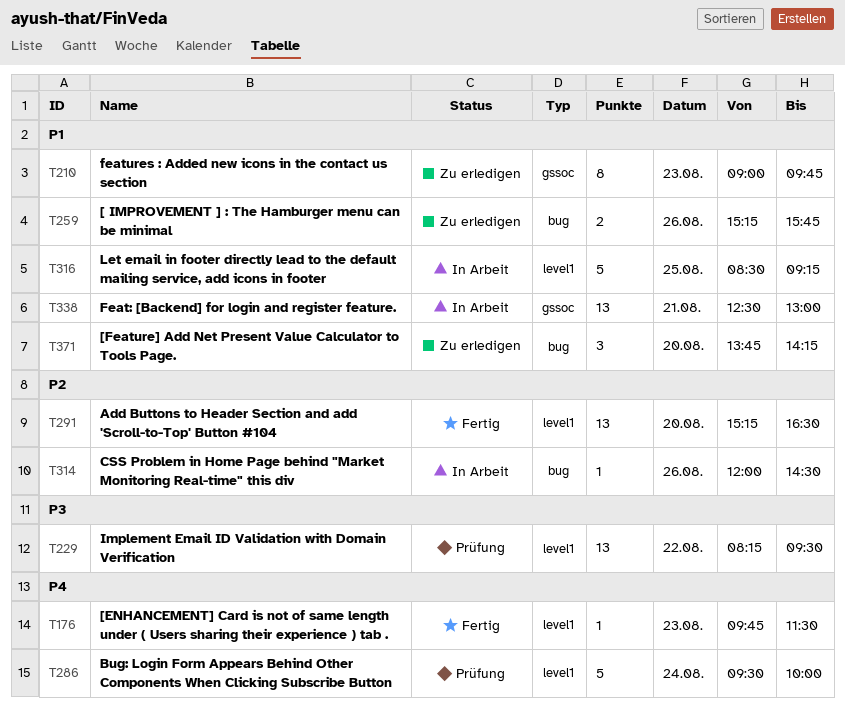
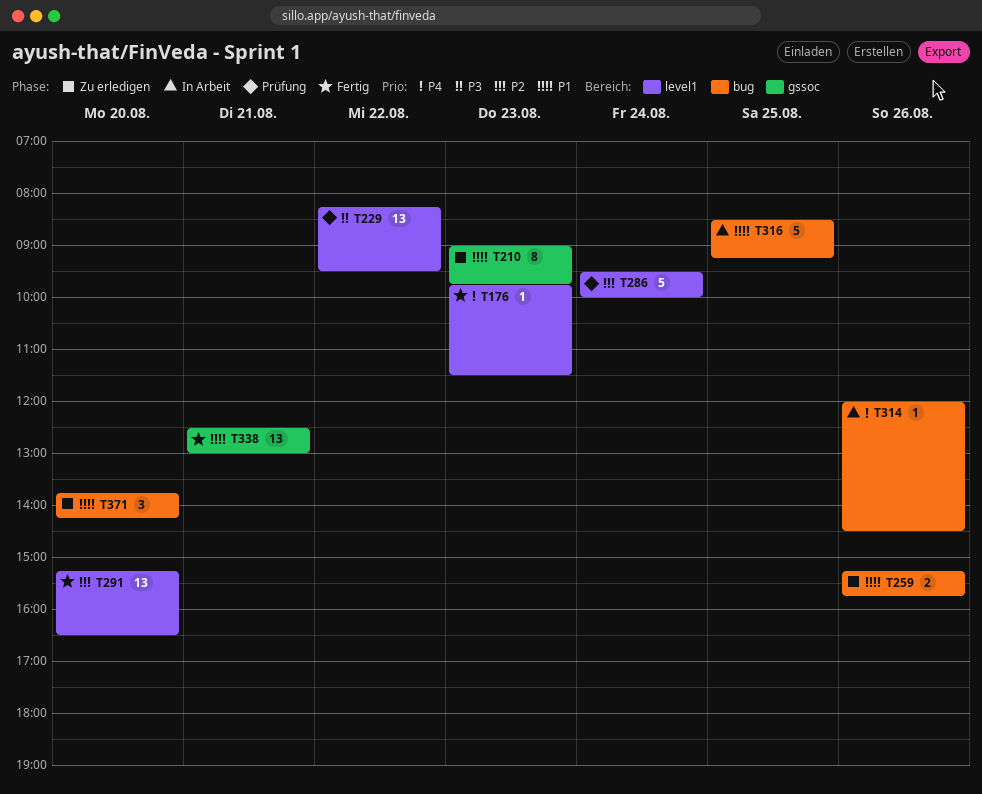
T286, priority: P4 -> P2
T314, priority: P2 -> P4
T316, label: level1 -> bug
T338, status: In Arbeit -> Fertig

